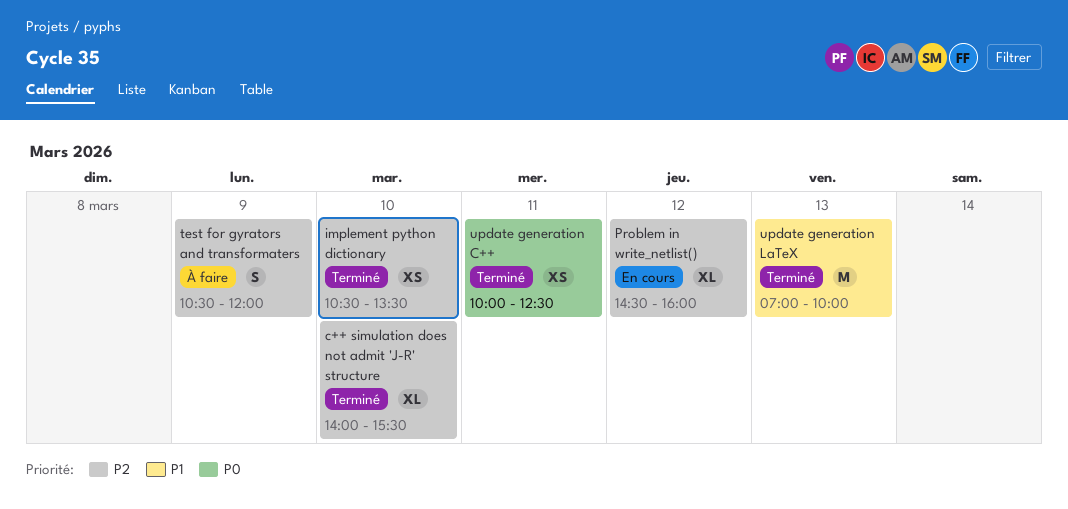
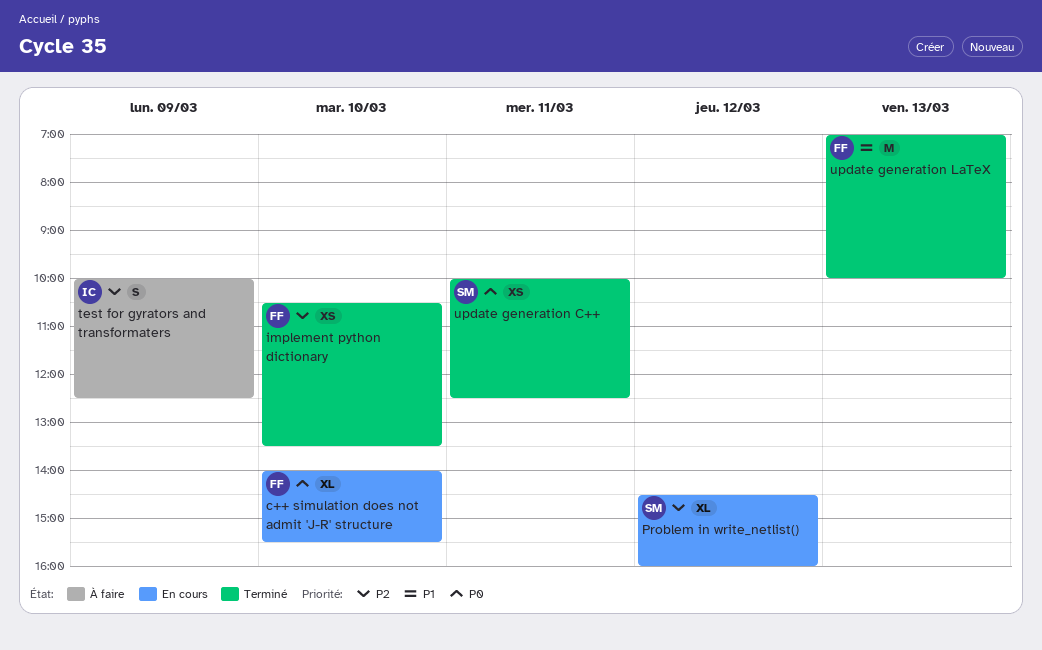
c++ simulation does not admit 'J-R' structure, status: Terminé -> En cours
c++ simulation does not admit 'J-R' structure, priority: P2 -> P0
test for gyrators and transformaters, begins: 10:30 -> 10:00
test for gyrators and transformaters, ends: 12:00 -> 12:30

